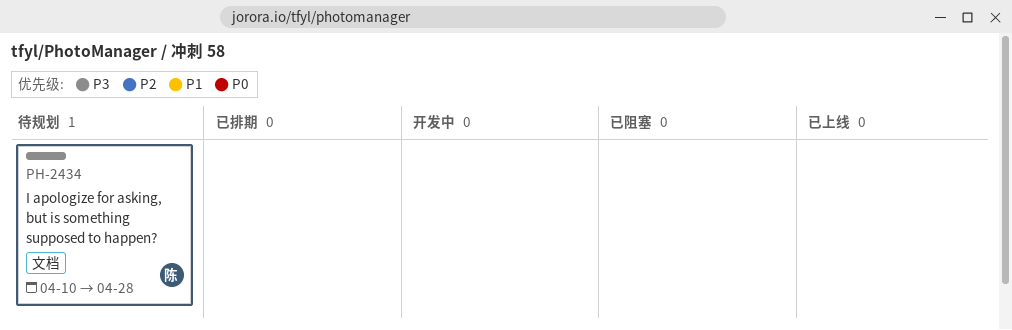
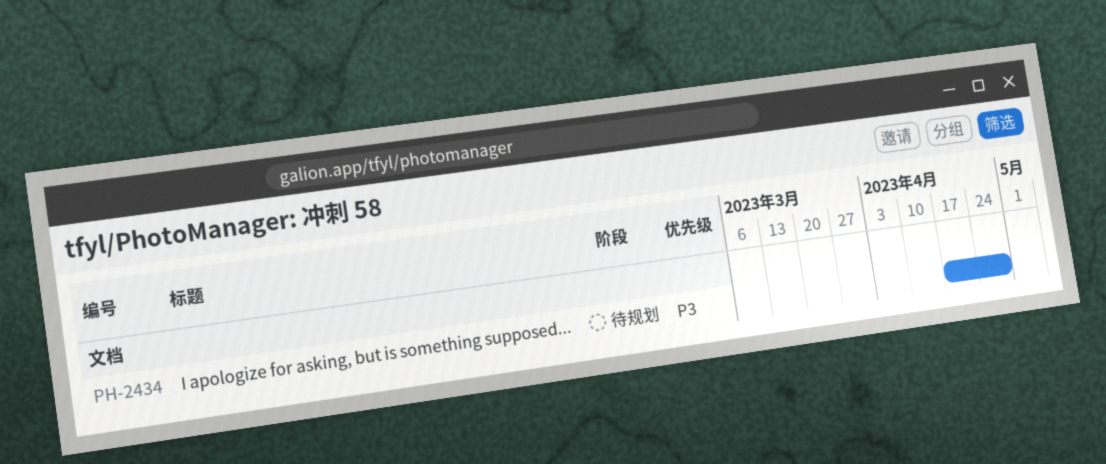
PH-2434, start: Apr 10 -> Apr 17

